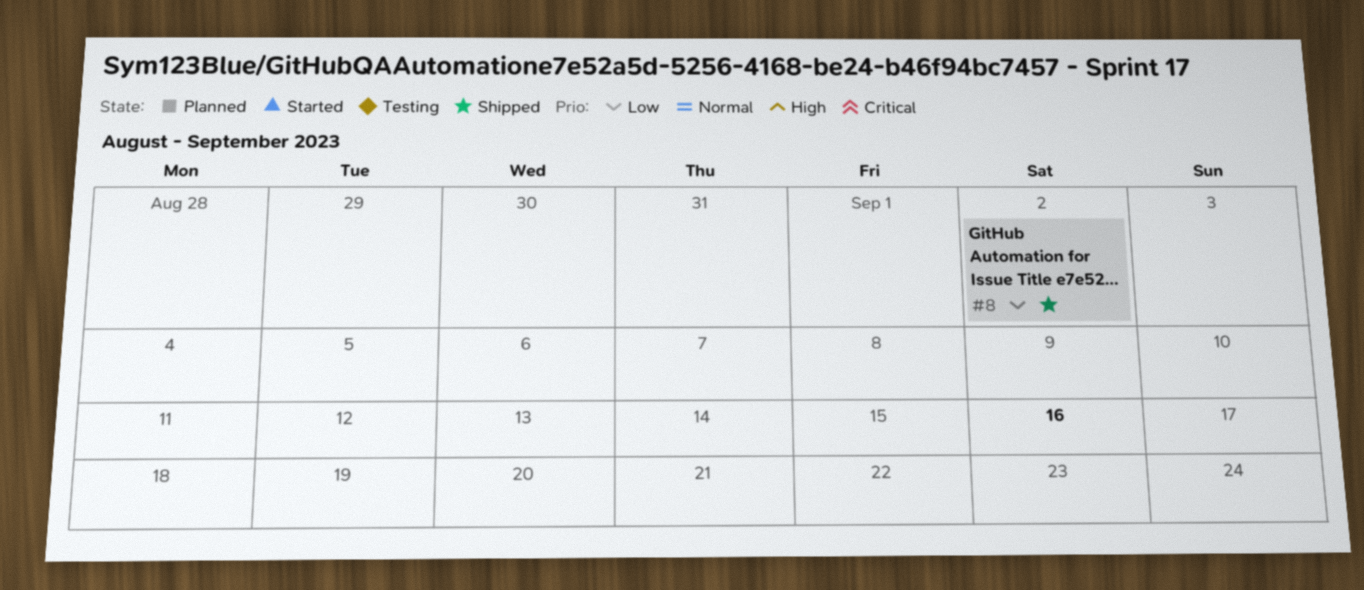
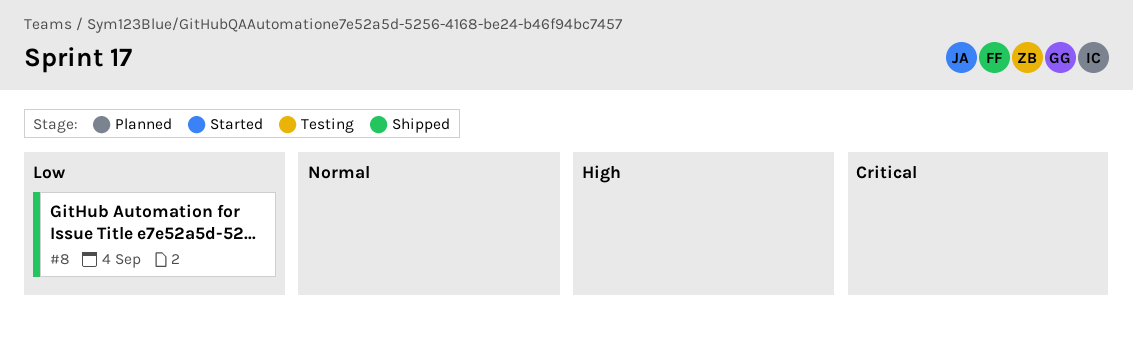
#8, due: Sep 2 -> Sep 4

